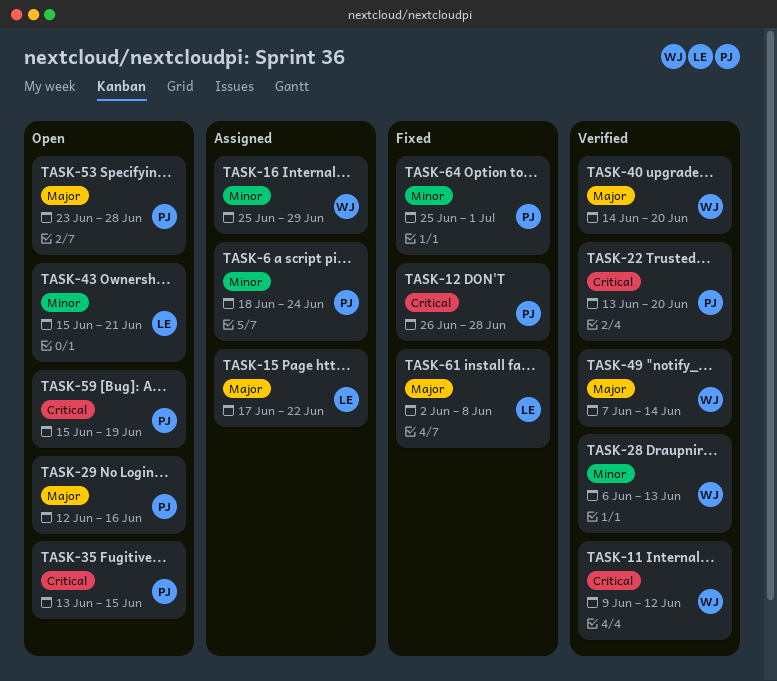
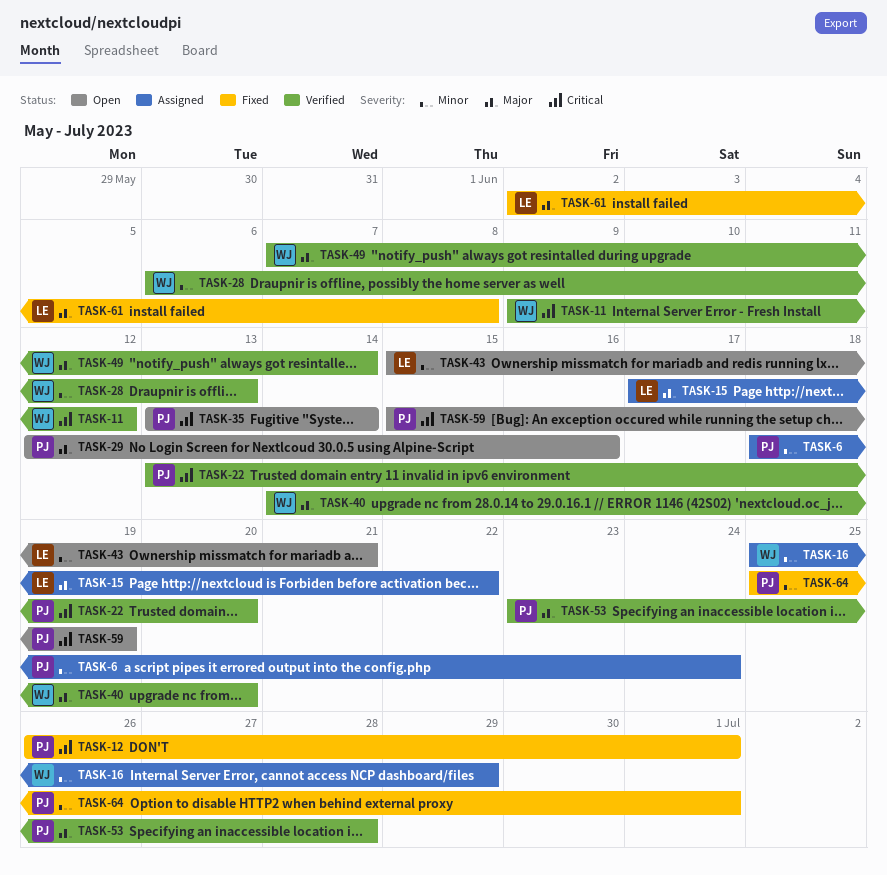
TASK-12, due: Jun 28 -> Jul 1
TASK-35, due: Jun 15 -> Jun 14
TASK-53, status: Open -> Verified

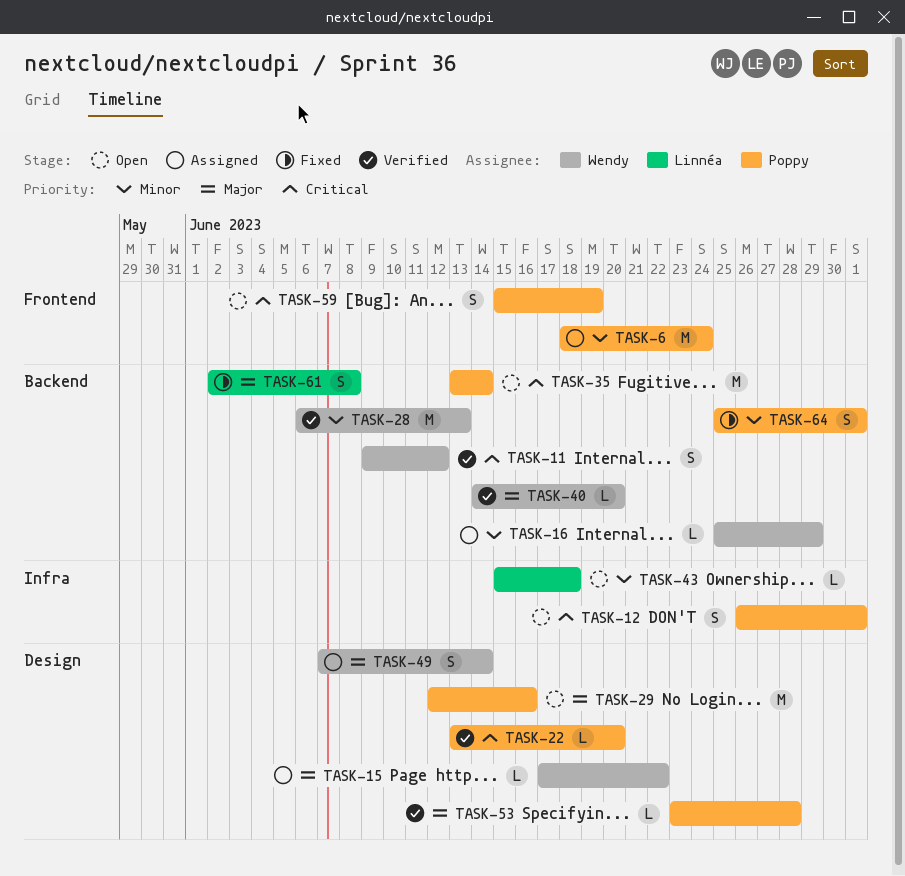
TASK-12, status: Fixed -> Open
TASK-15, owner: Linnéa -> Wendy
TASK-43, due: Jun 21 -> Jun 18
TASK-49, status: Verified -> Assigned

